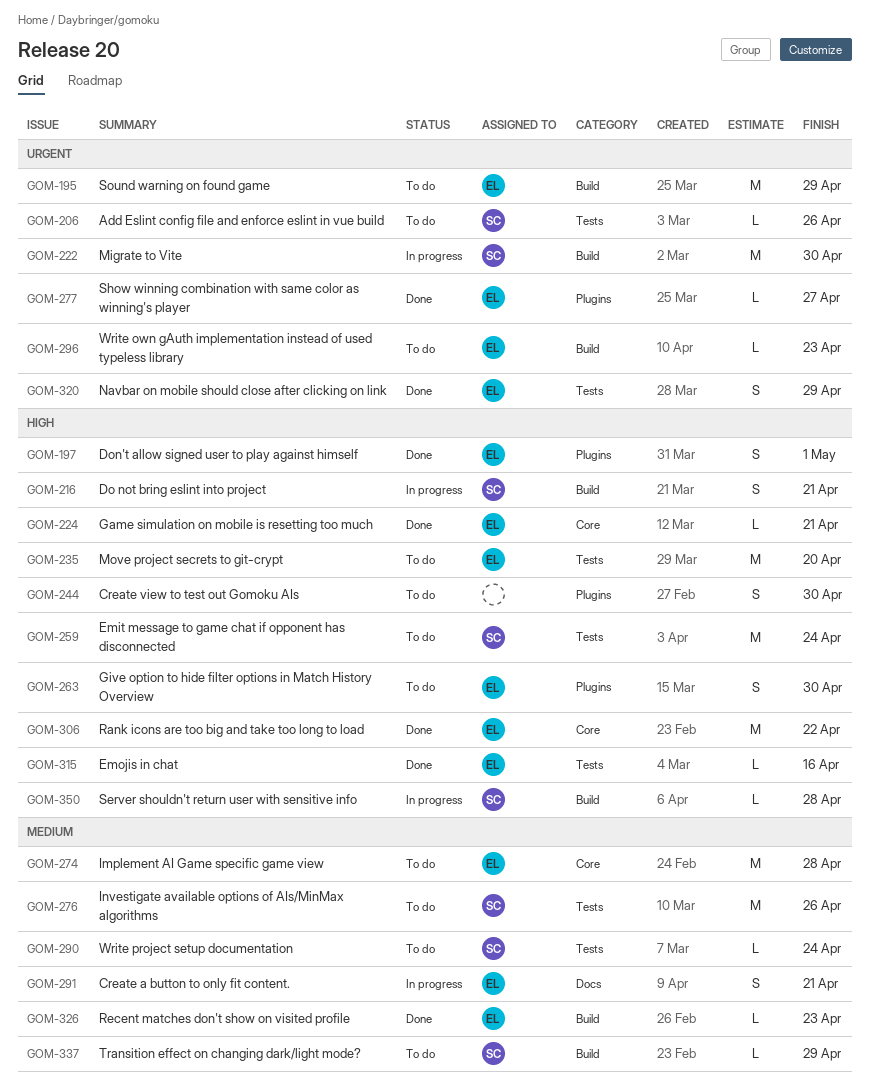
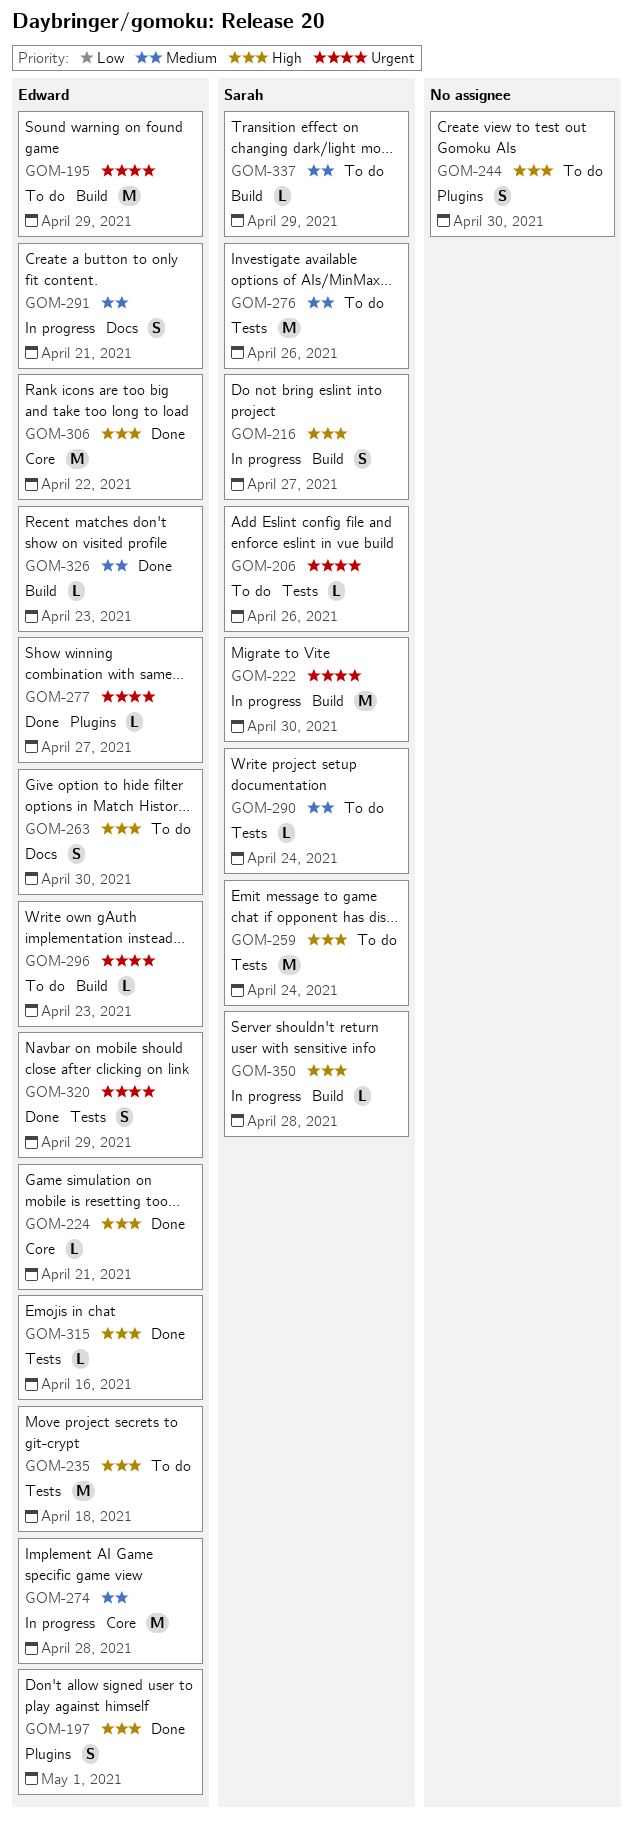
GOM-216, due: Apr 21 -> Apr 27
GOM-235, due: Apr 20 -> Apr 18
GOM-263, label: Plugins -> Docs
GOM-274, status: To do -> In progress

